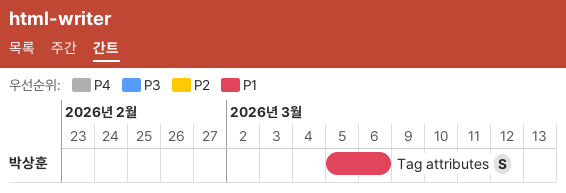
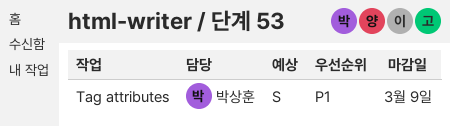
Tag attributes, due: Mar 6 -> Mar 9

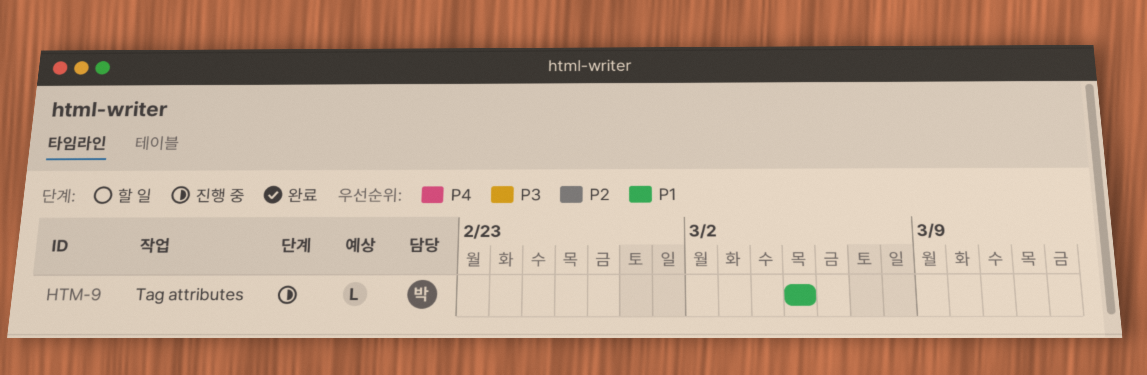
Tag attributes, estimate: S -> L
Tag attributes, due: Mar 9 -> Mar 5

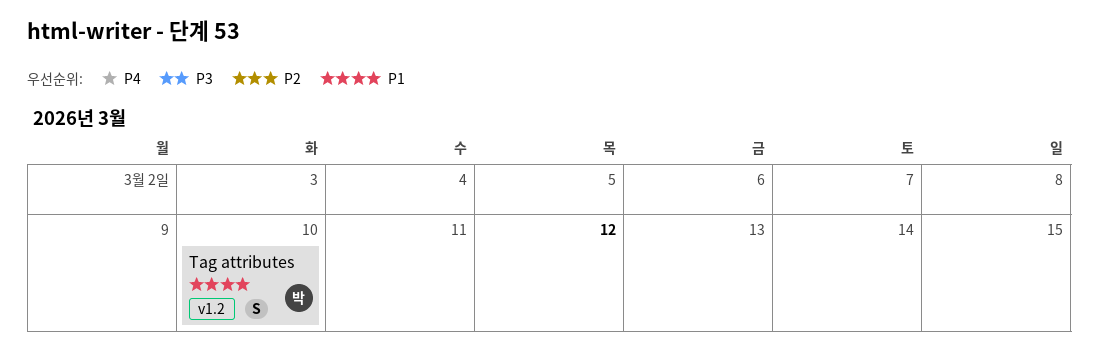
Tag attributes, estimate: L -> S
Tag attributes, due: Mar 5 -> Mar 10

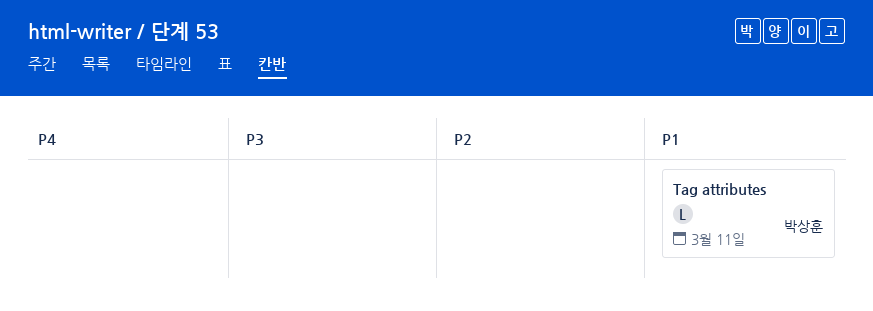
Tag attributes, estimate: S -> L
Tag attributes, due: Mar 10 -> Mar 11

